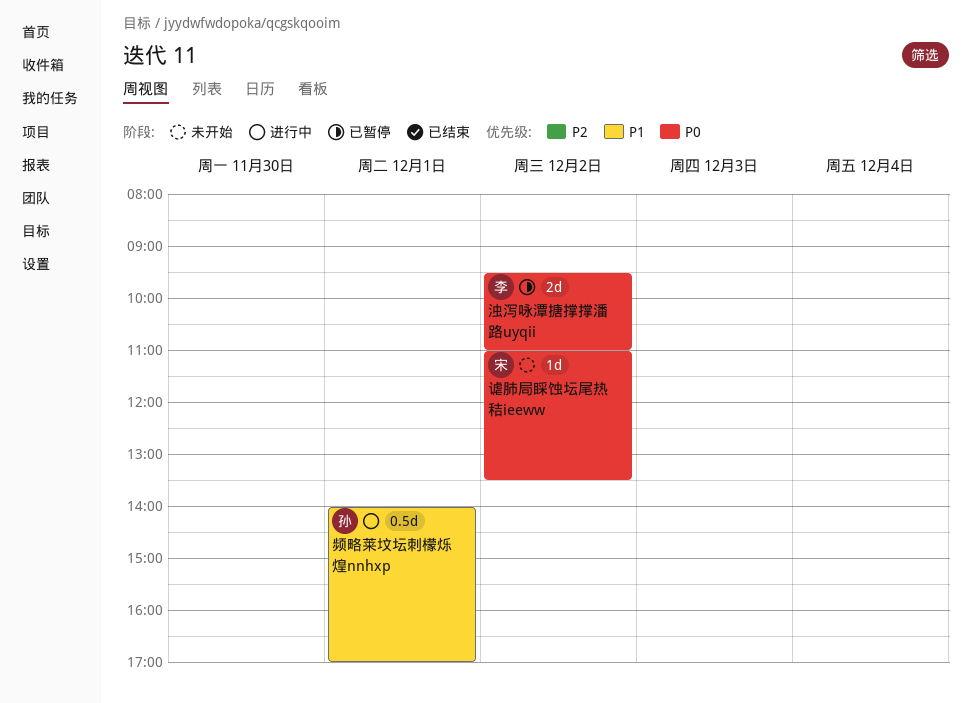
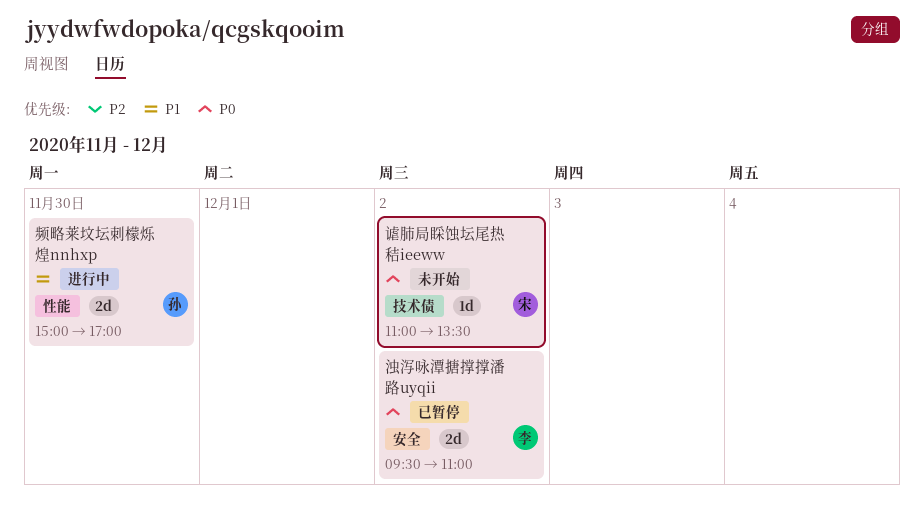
频略莱坟坛刺檬烁煌nnhxp, estimate: 0.5d -> 2d
频略莱坟坛刺檬烁煌nnhxp, day: Dec 1 -> Nov 30
频略莱坟坛刺檬烁煌nnhxp, begins: 14:00 -> 15:00

